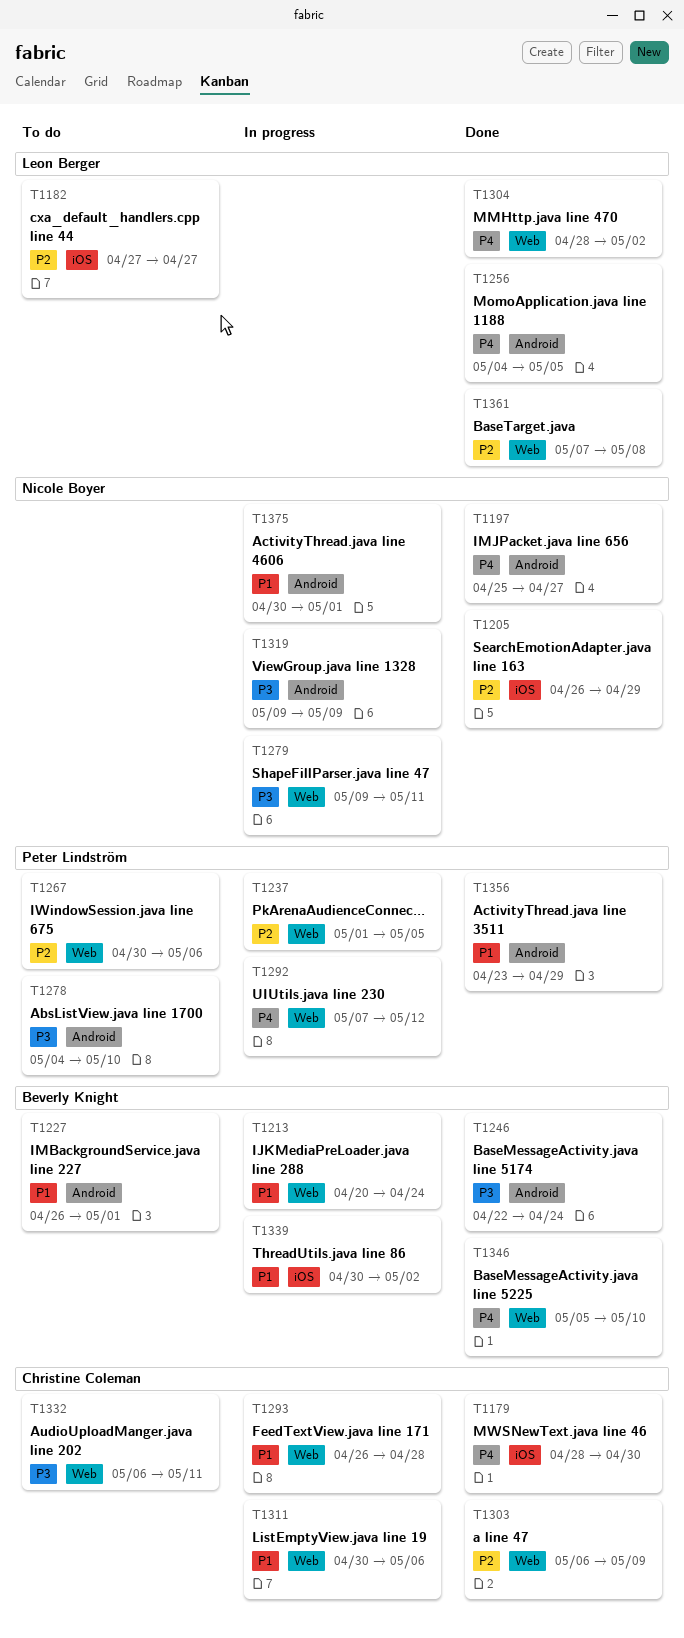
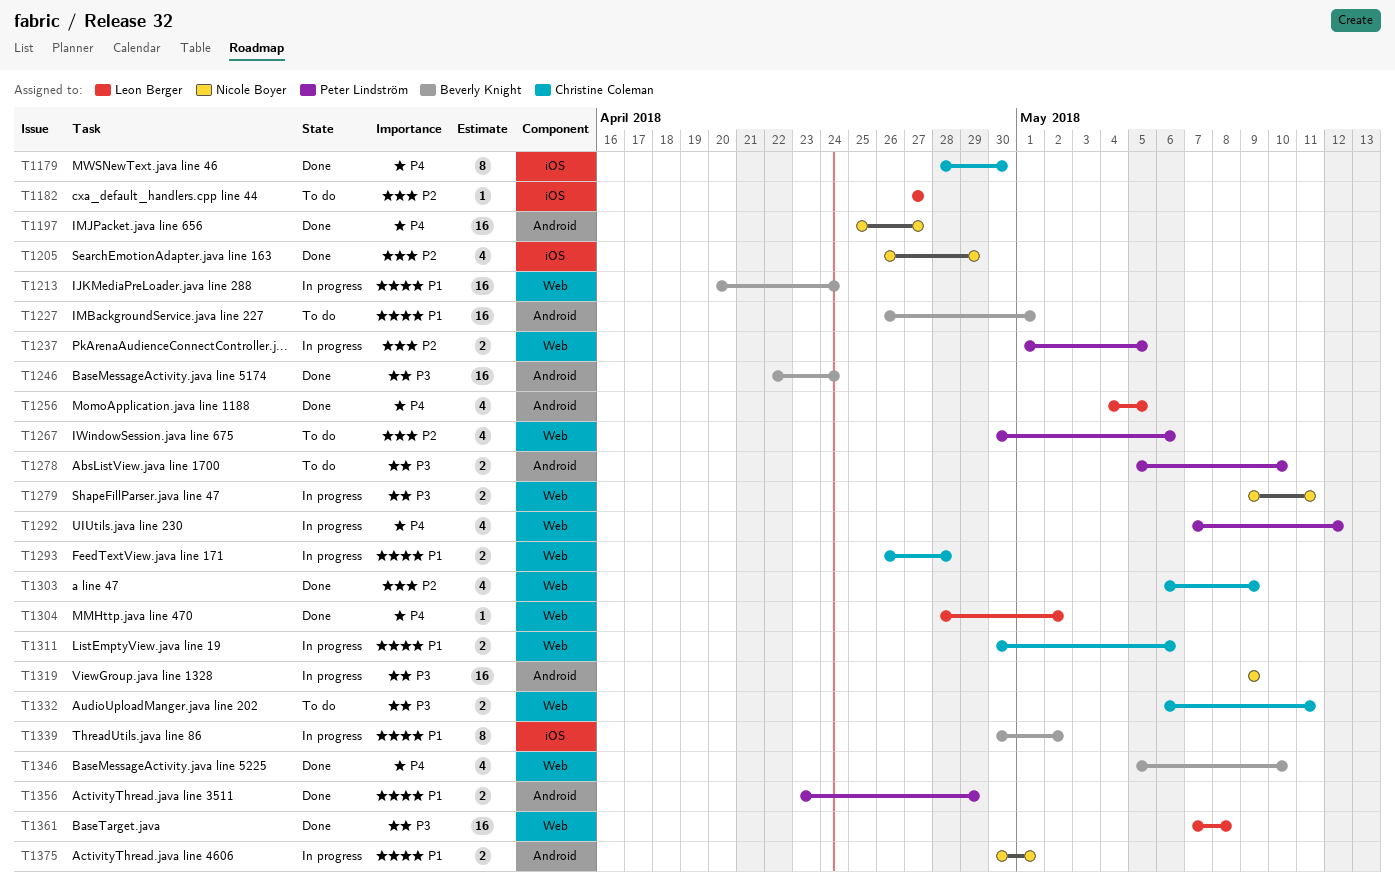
T1278, start: May 4 -> May 5
T1361, priority: P2 -> P3

